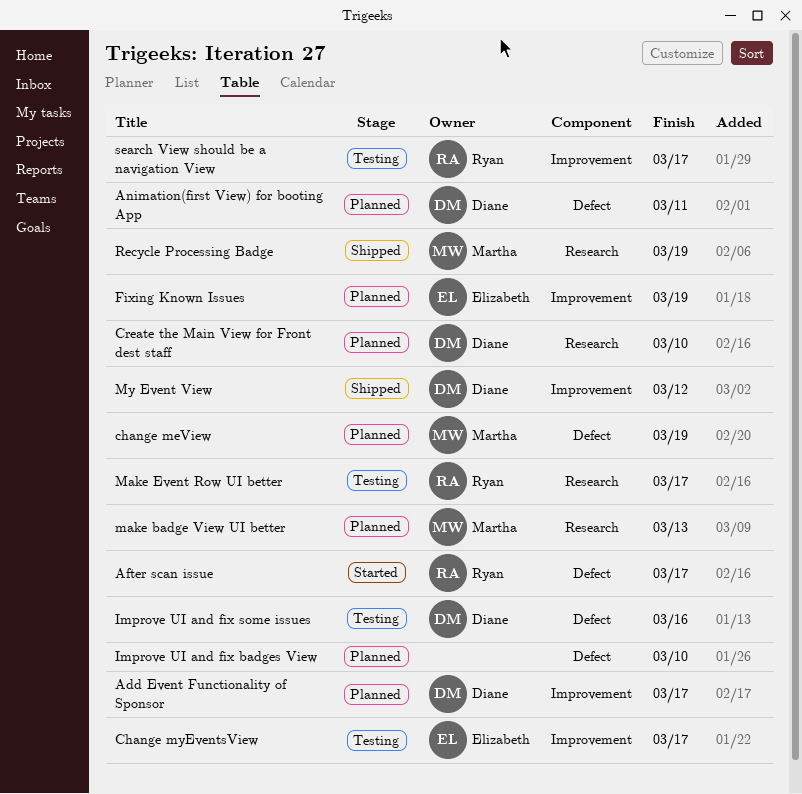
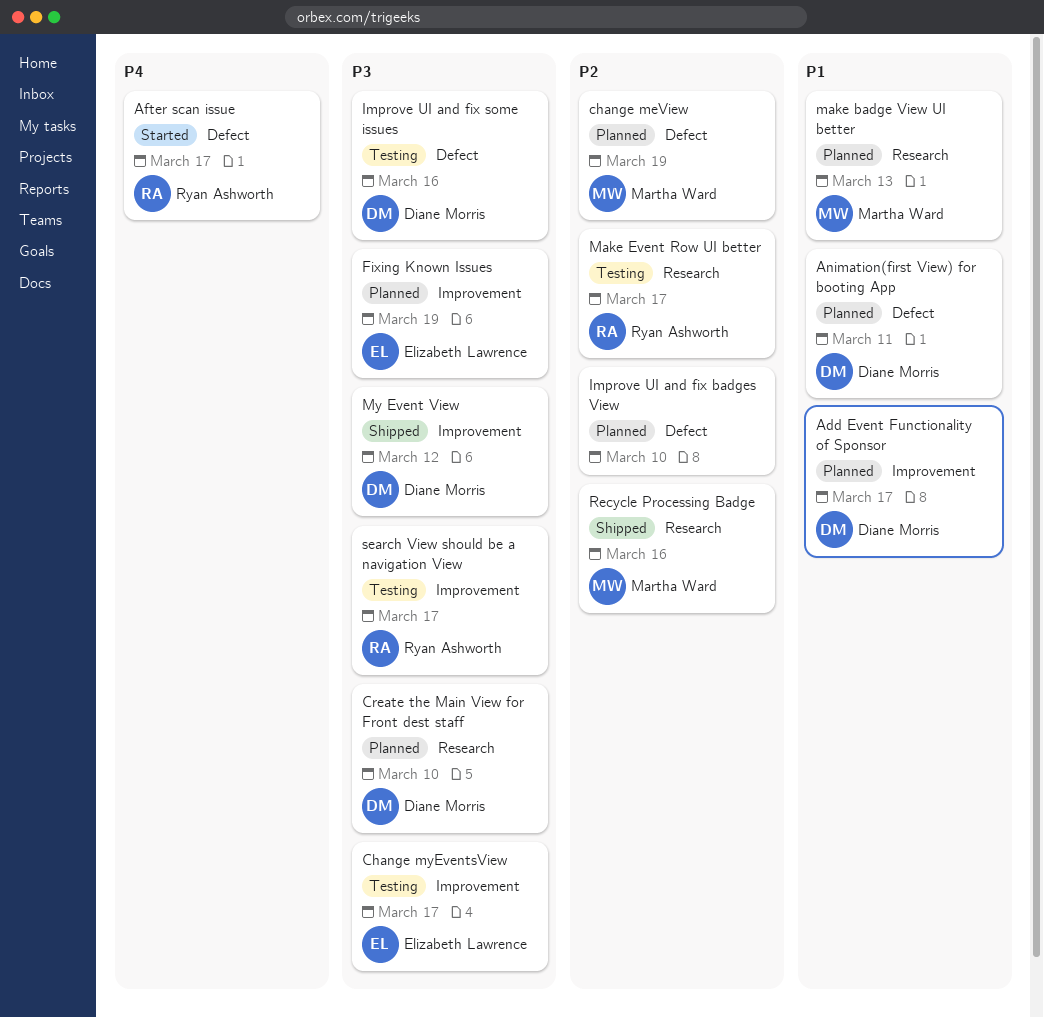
Recycle Processing Badge, due: Mar 19 -> Mar 16

